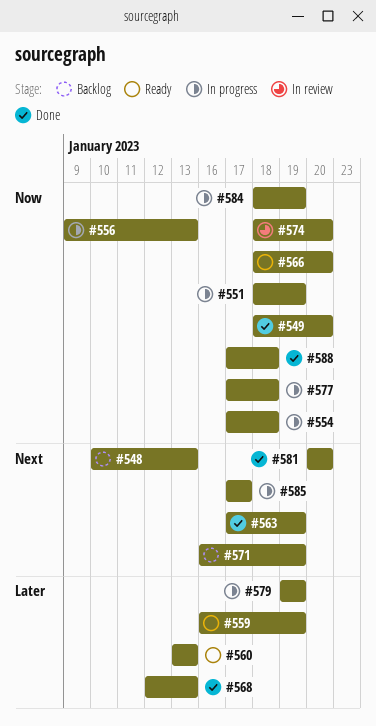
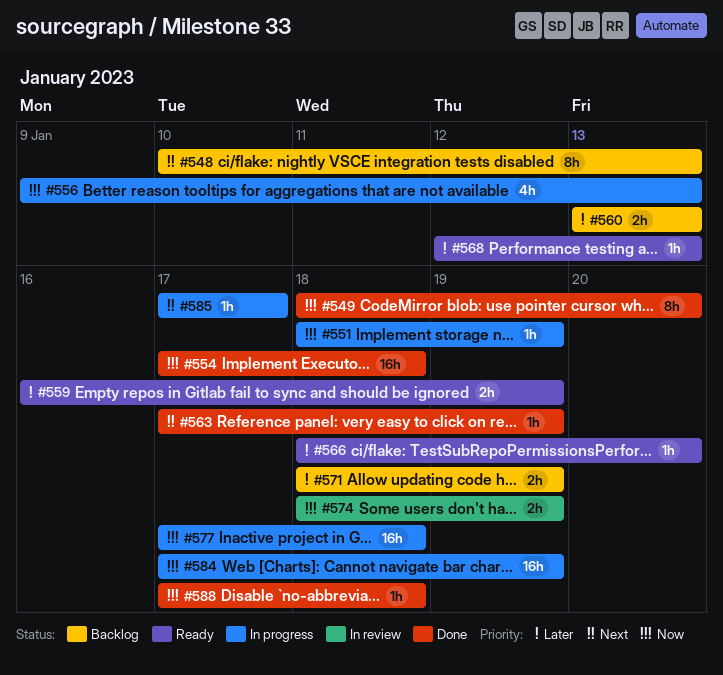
#554, status: In progress -> Done
#560, status: Ready -> Backlog
#566, priority: Now -> Later
#568, status: Done -> Ready
#571, priority: Next -> Later
#571, start: Jan 16 -> Jan 18
#574, due: Jan 20 -> Jan 19
#579: present -> none
#581: present -> none
#584, start: Jan 18 -> Jan 17

